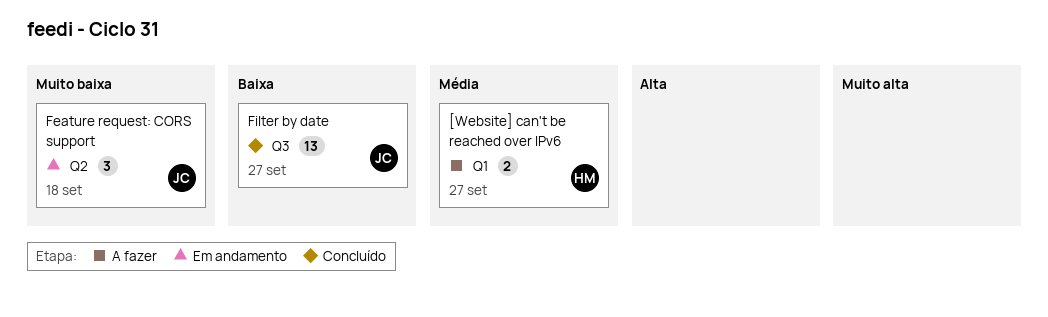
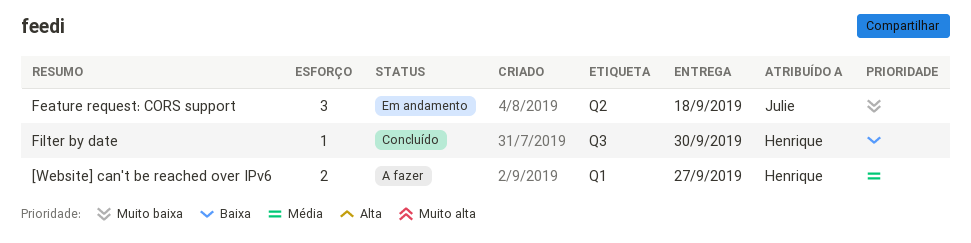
Filter by date, owner: Julie -> Henrique
Filter by date, estimate: 13 -> 1
Filter by date, due: Sep 27 -> Sep 30

